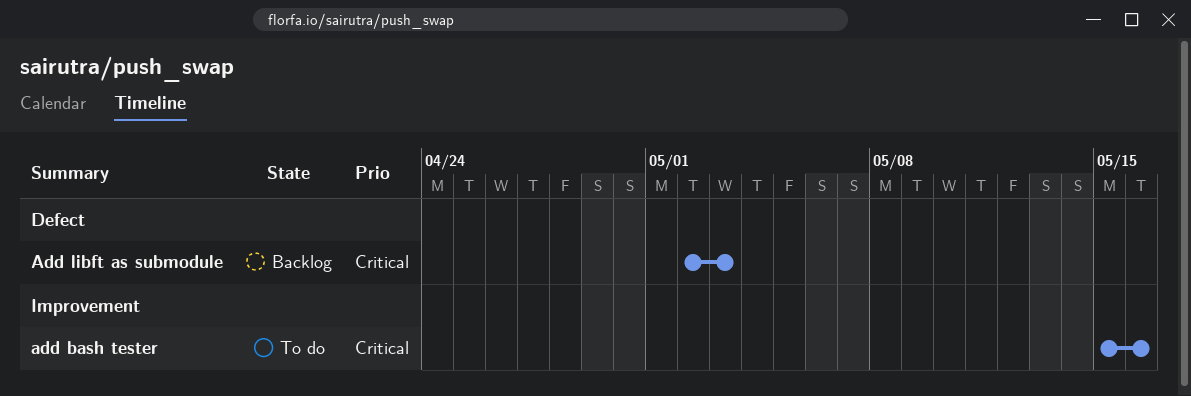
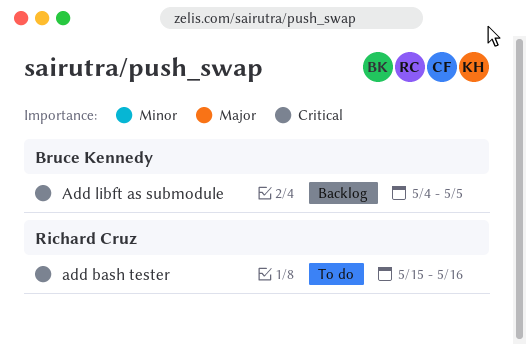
Add libft as submodule, start: May 2 -> May 4
Add libft as submodule, due: May 3 -> May 5

